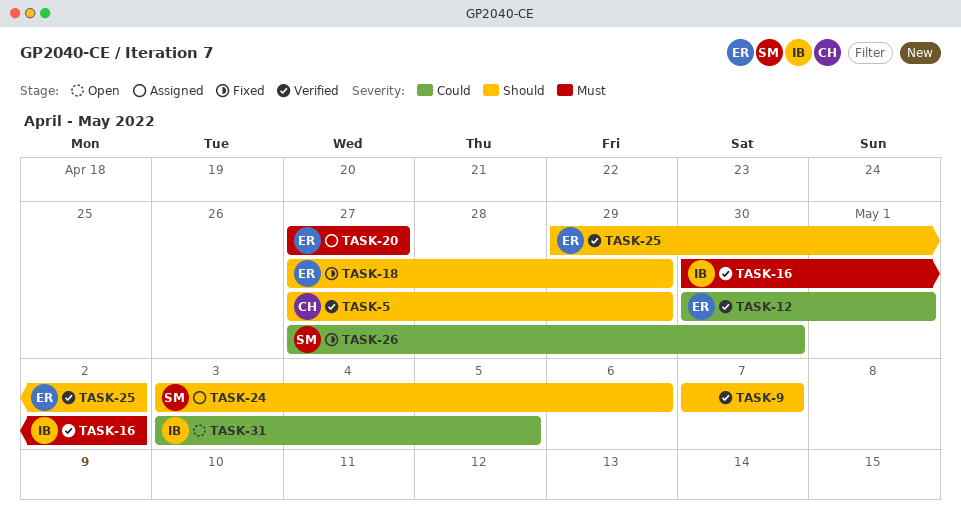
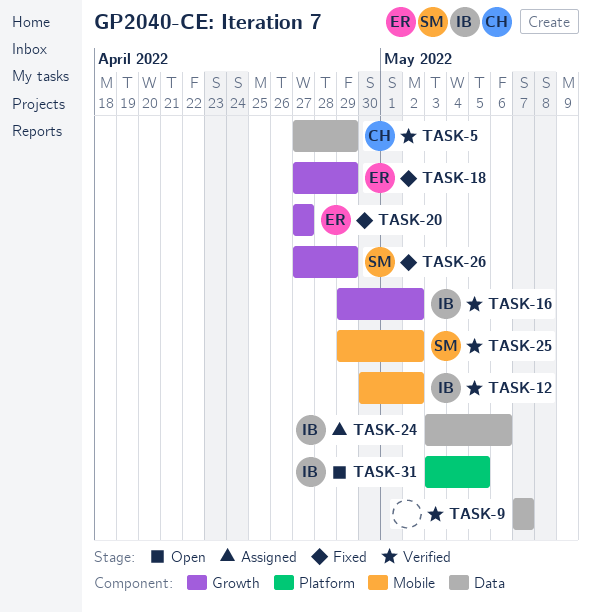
TASK-12, owner: ER -> IB
TASK-12, due: May 1 -> May 2
TASK-16, start: Apr 30 -> Apr 29
TASK-20, status: Assigned -> Fixed
TASK-24, owner: SM -> IB
TASK-25, owner: ER -> SM
TASK-26, due: Apr 30 -> Apr 29

